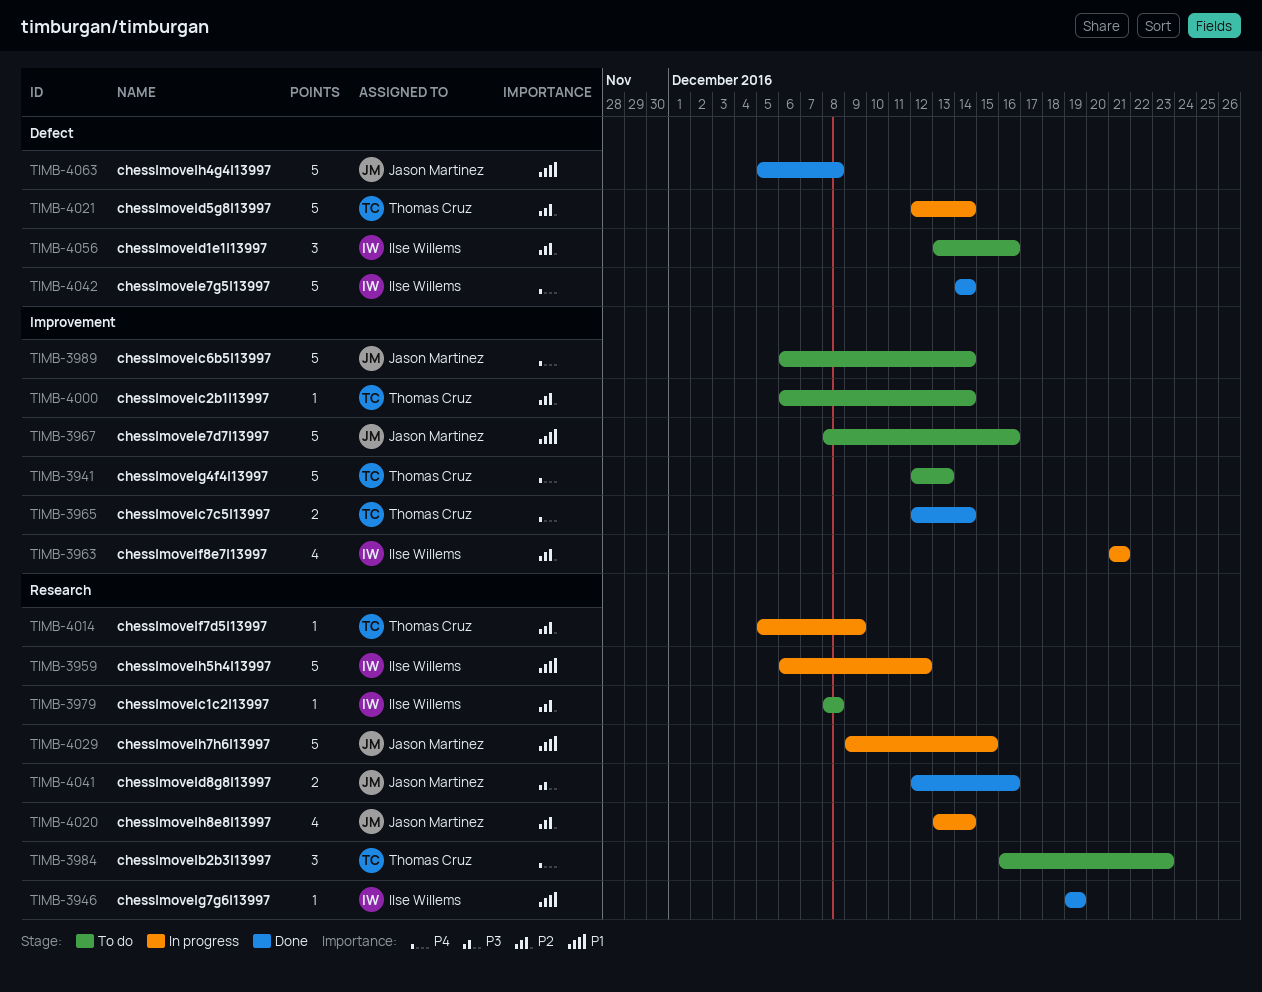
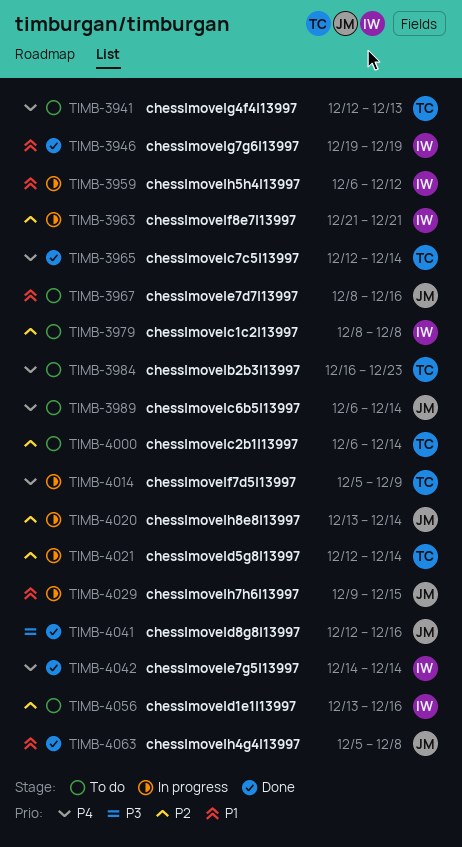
TIMB-4014, priority: P2 -> P4

